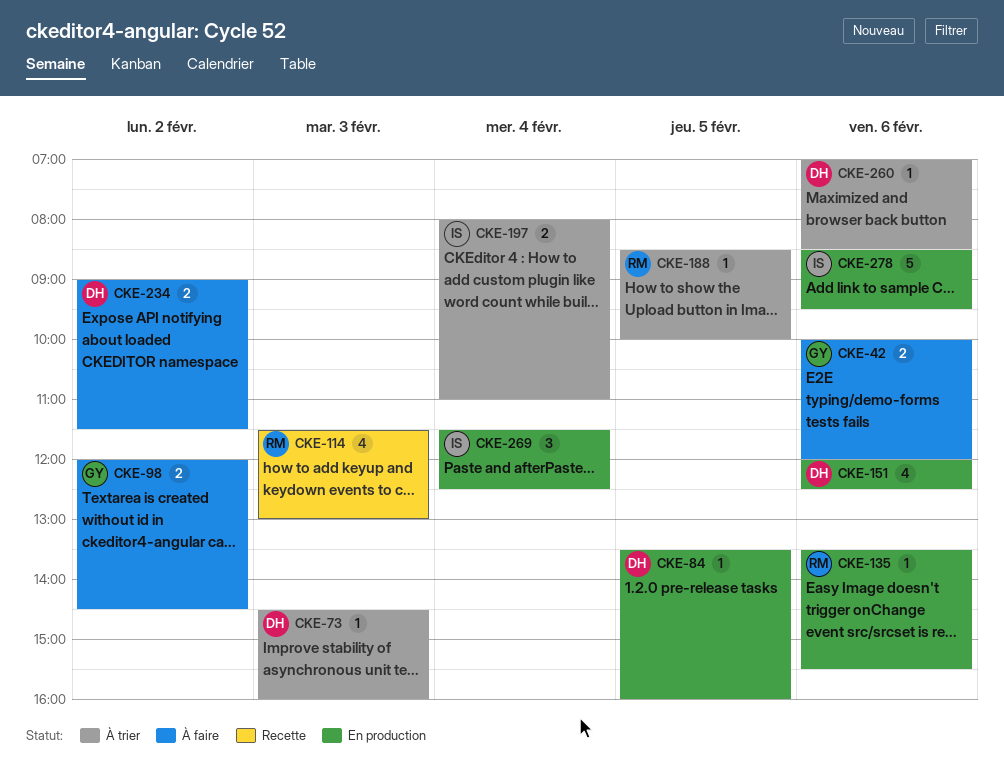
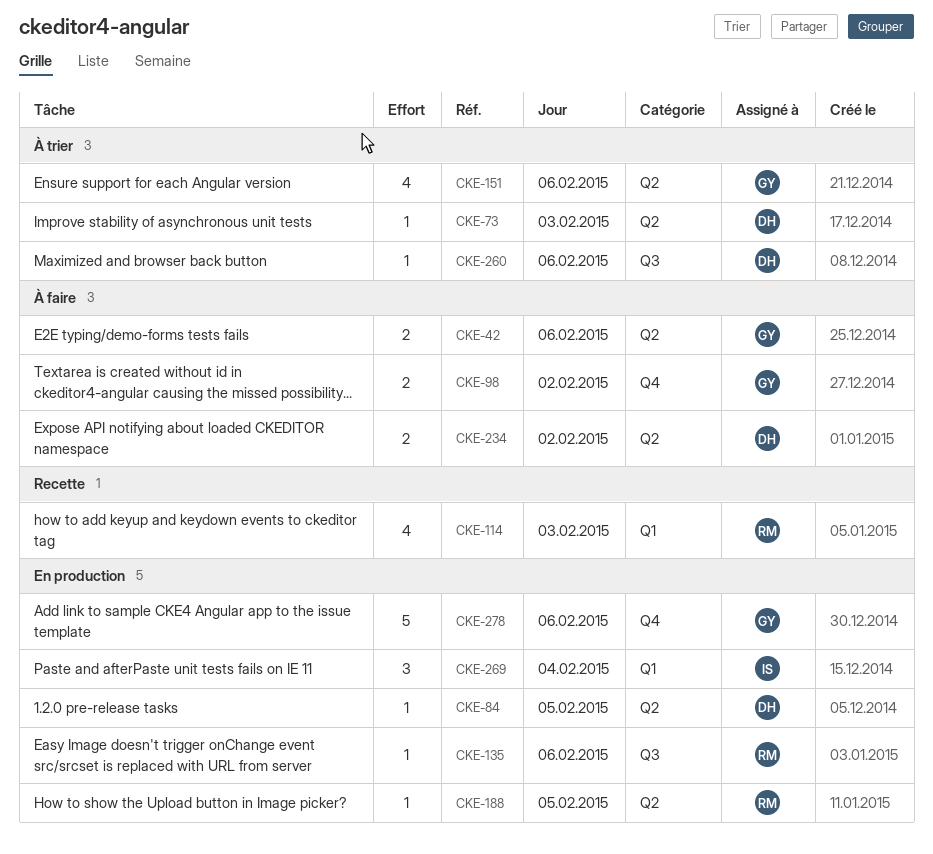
CKE-151, status: En production -> À trier
CKE-151, owner: DH -> GY
CKE-188, status: À trier -> En production
CKE-197: present -> none
CKE-278, owner: IS -> GY

